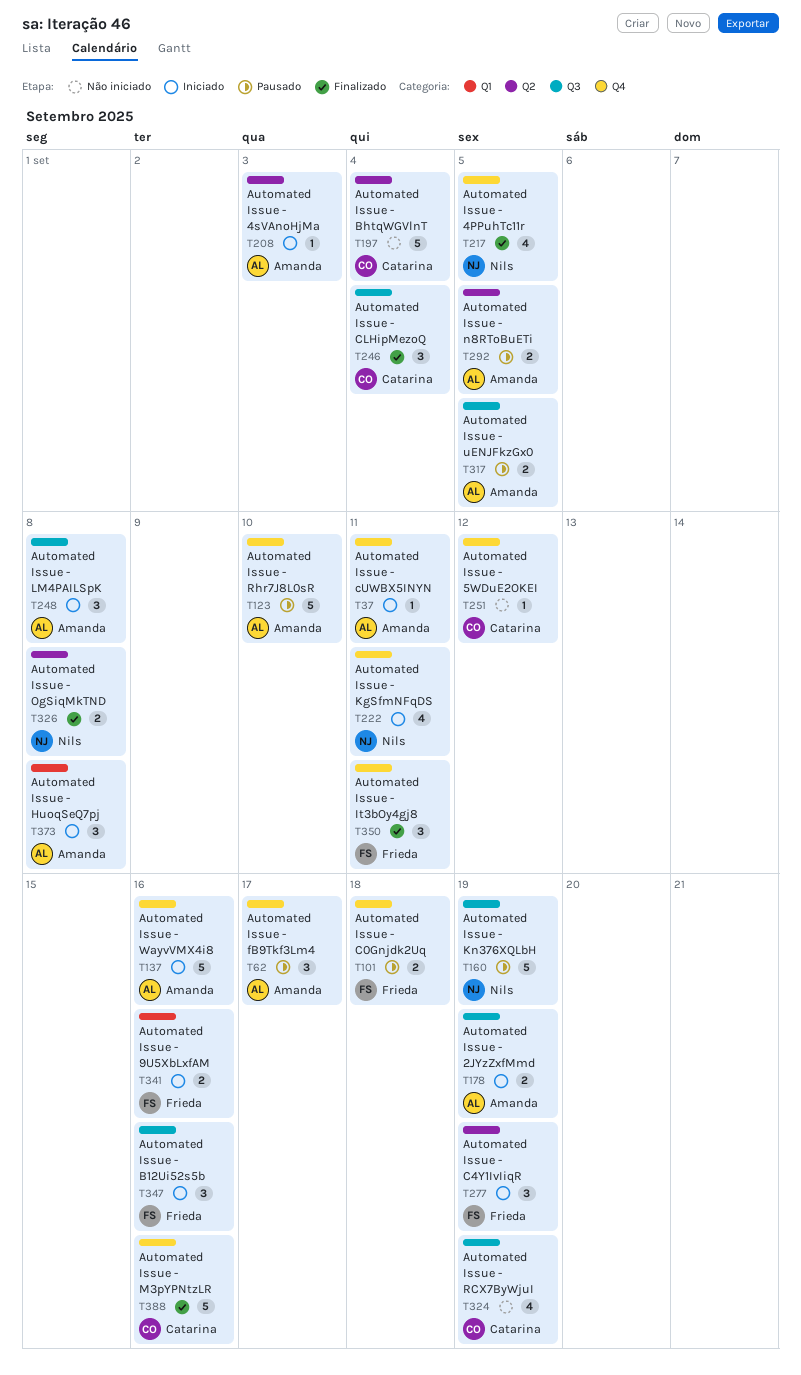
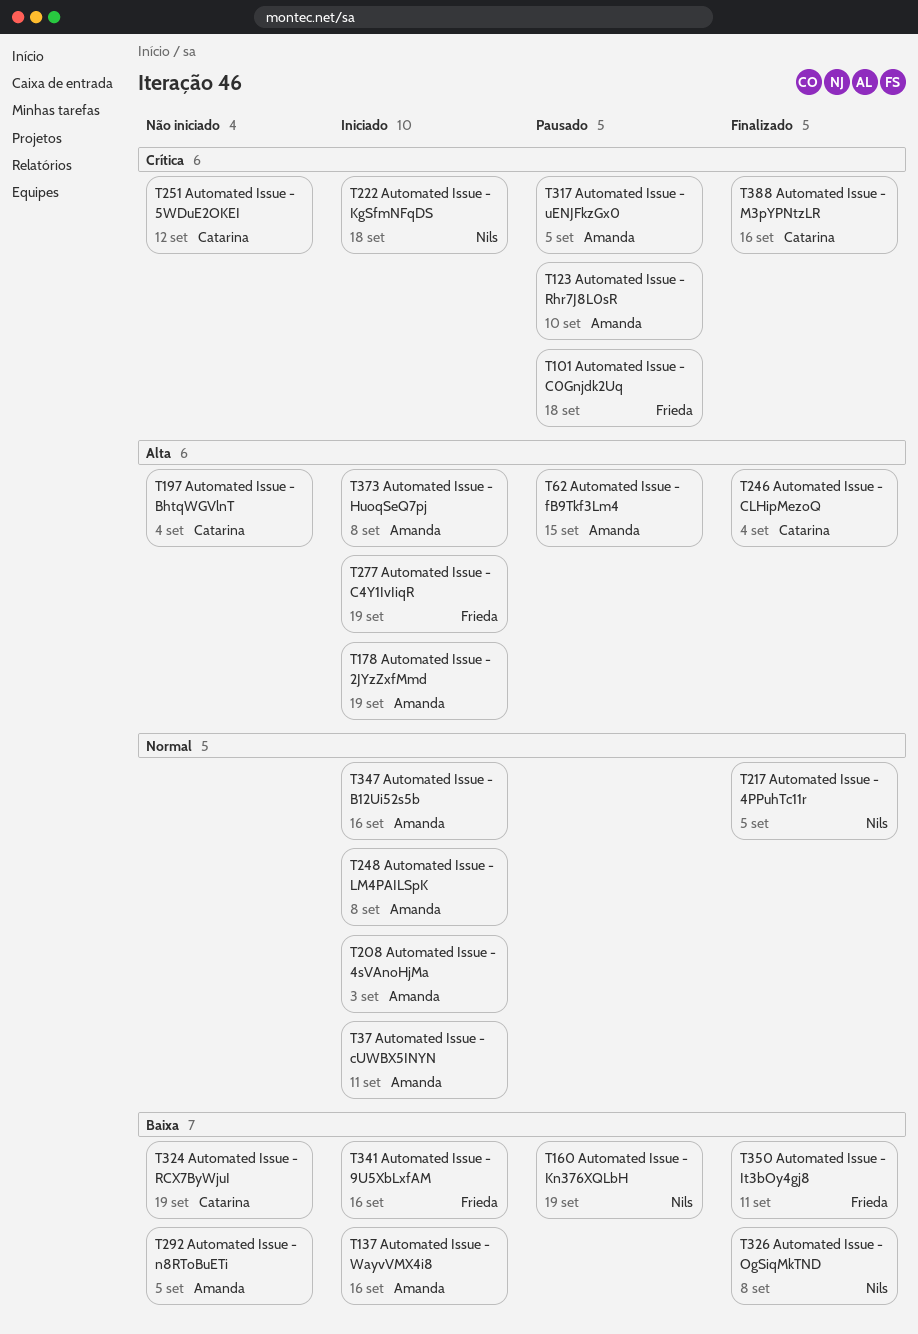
T62, due: Sep 17 -> Sep 15
T222, due: Sep 11 -> Sep 18
T292, status: Pausado -> Não iniciado
T347, owner: Frieda -> Amanda

